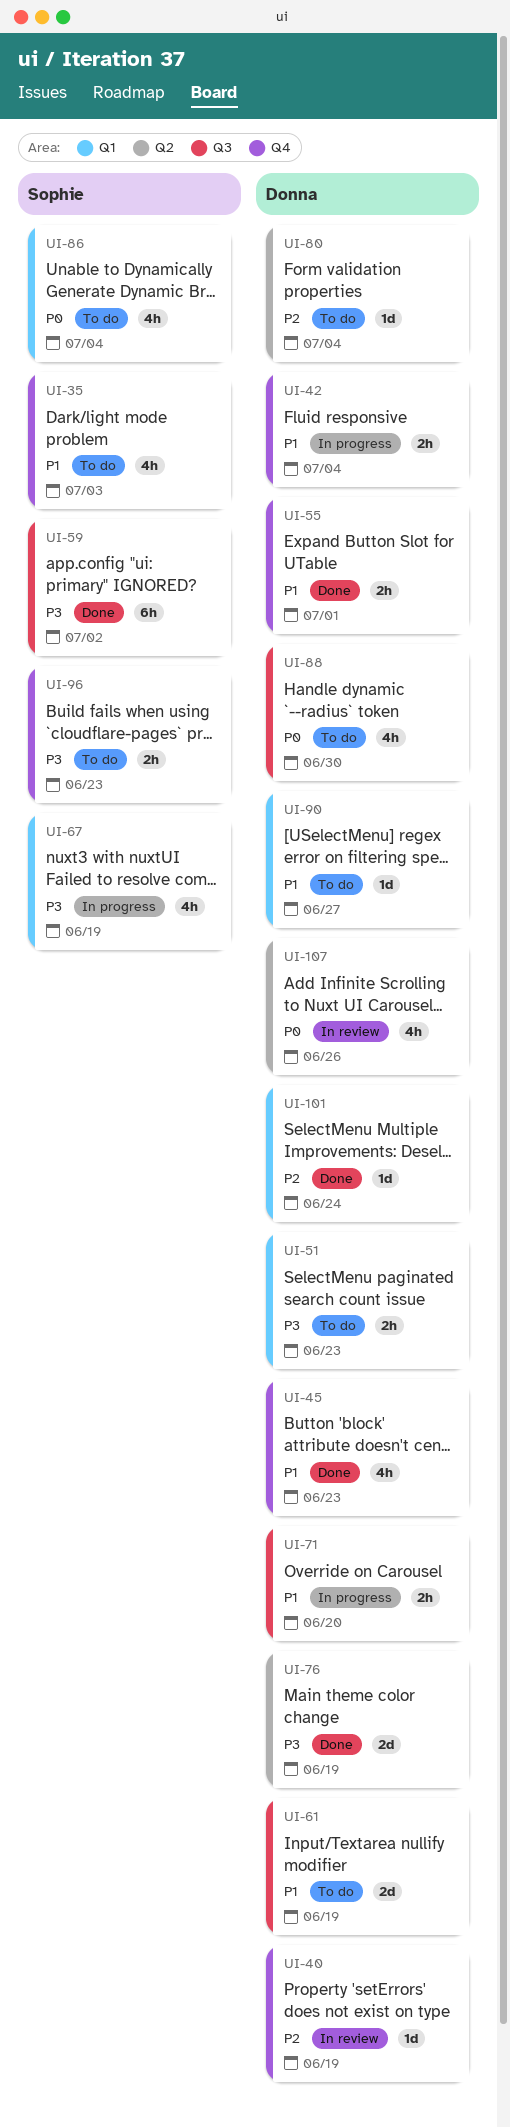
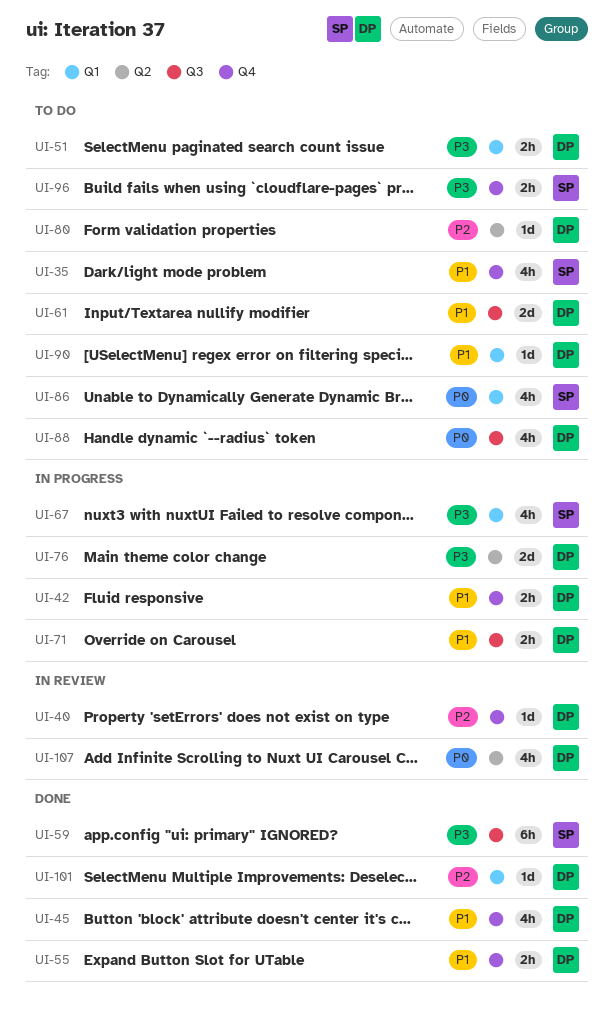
UI-76, status: Done -> In progress

